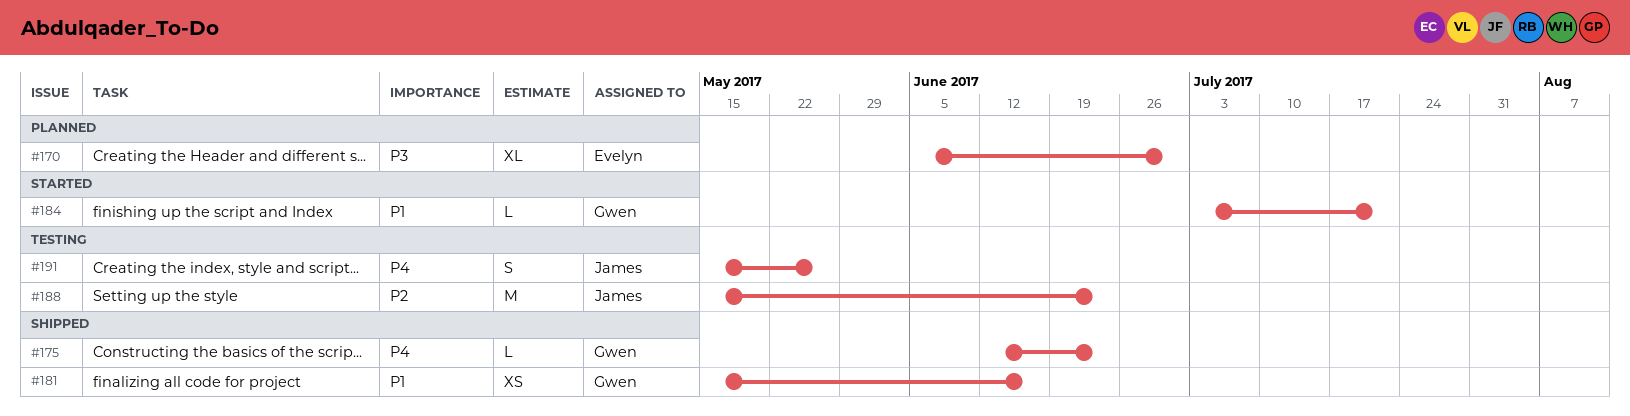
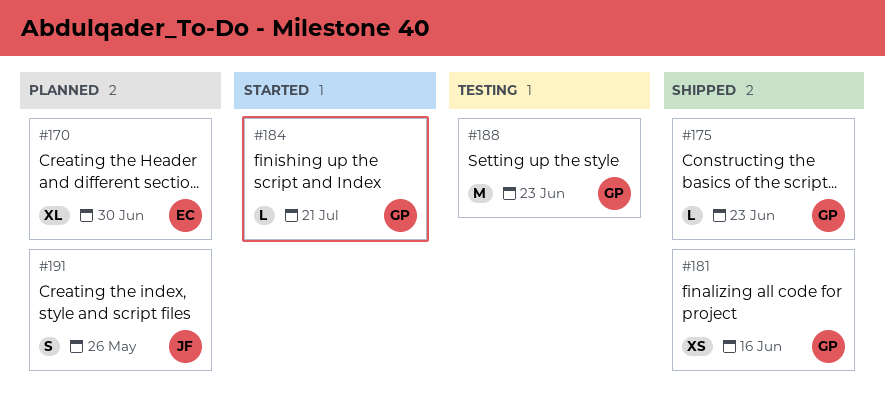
#188, owner: James -> Gwen
#191, status: Testing -> Planned

